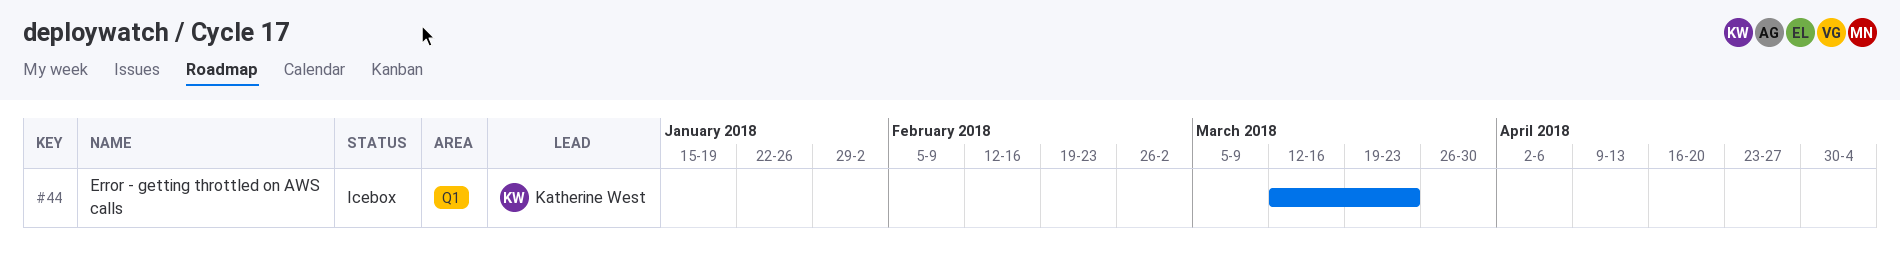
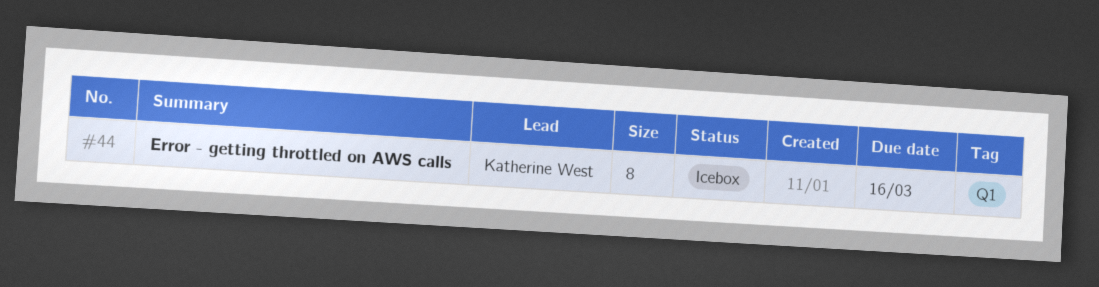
#44, due: Mar 23 -> Mar 16

